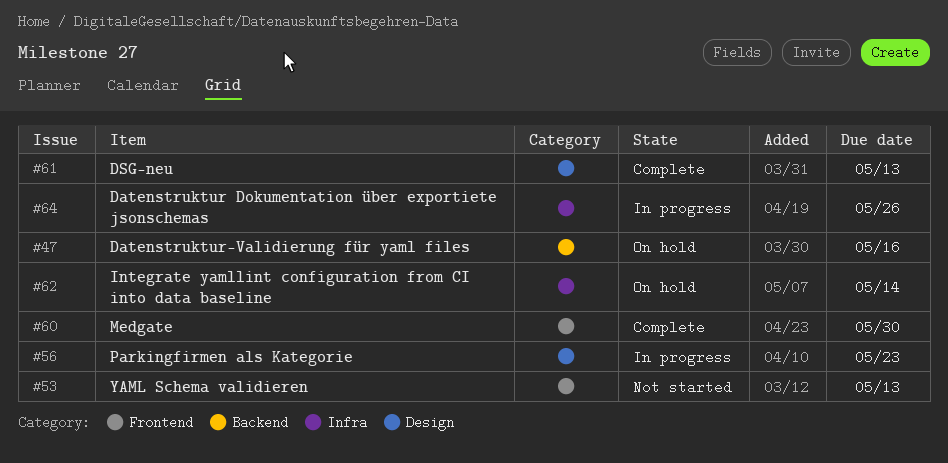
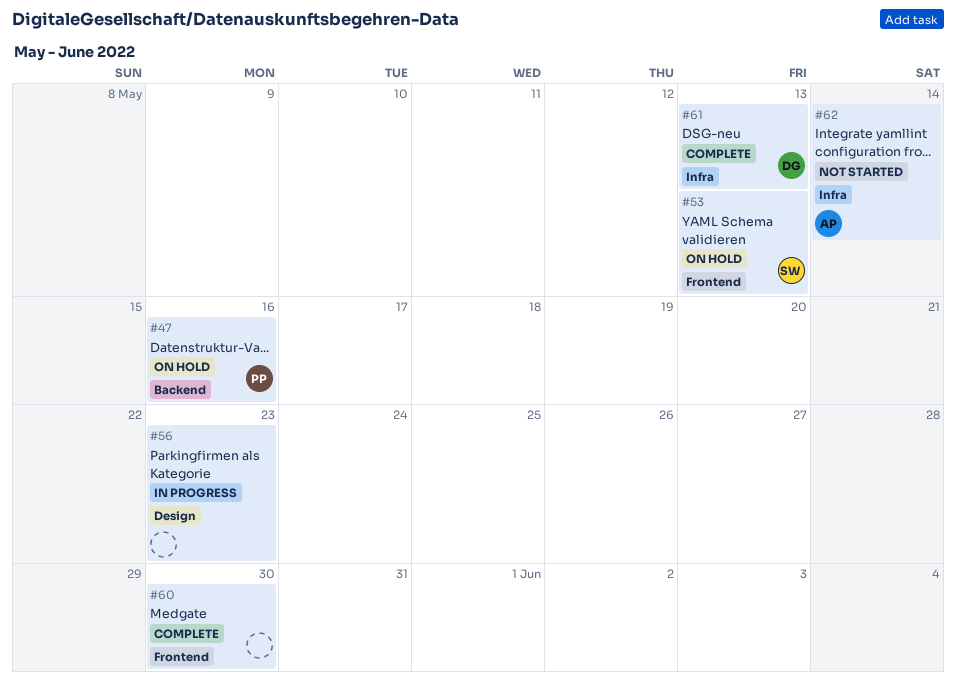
#53, status: Not started -> On hold
#61, label: Design -> Infra
#62, status: On hold -> Not started
#64: present -> none

